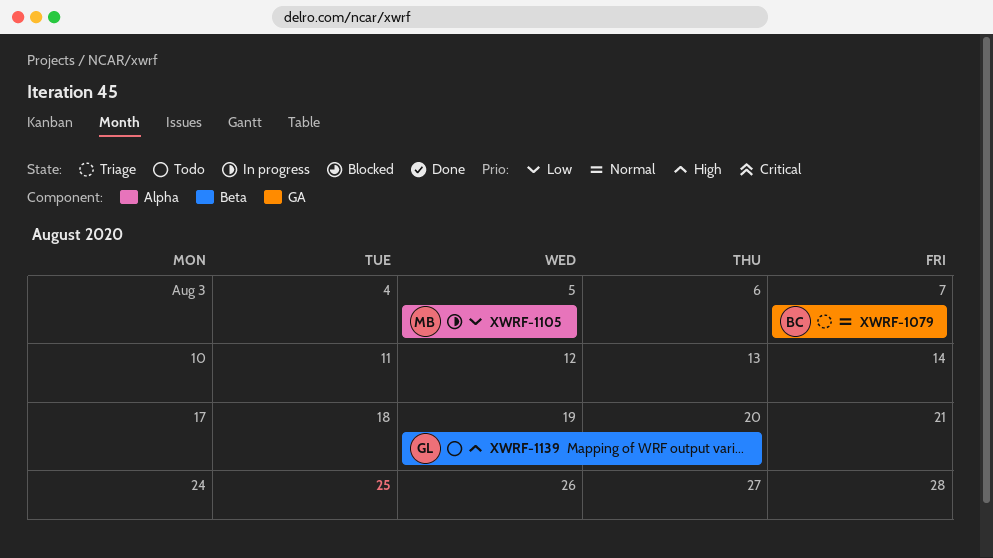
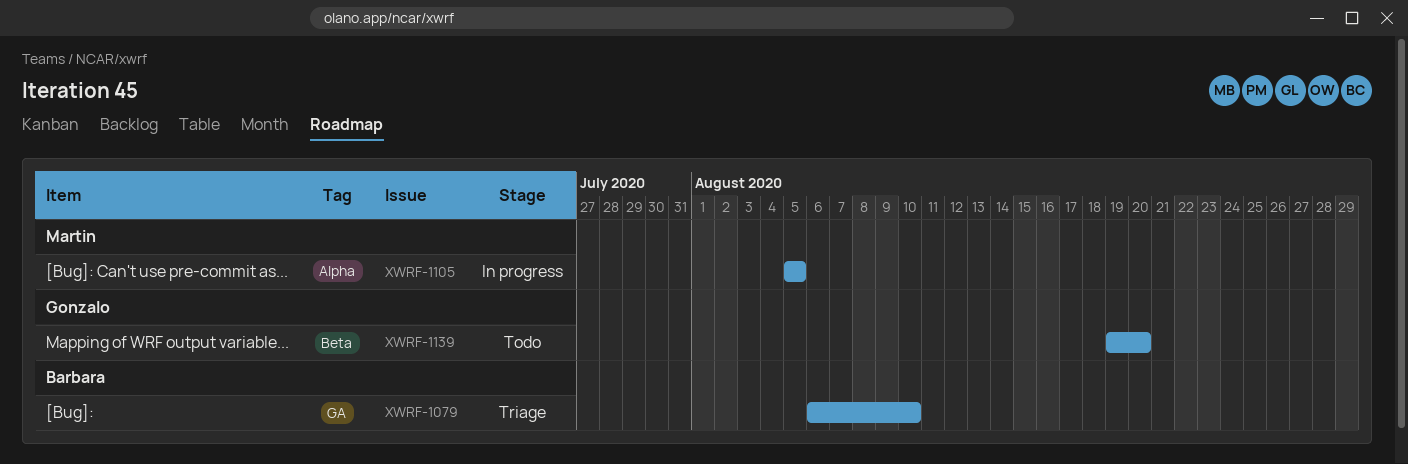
XWRF-1079, start: Aug 7 -> Aug 6
XWRF-1079, due: Aug 7 -> Aug 10

